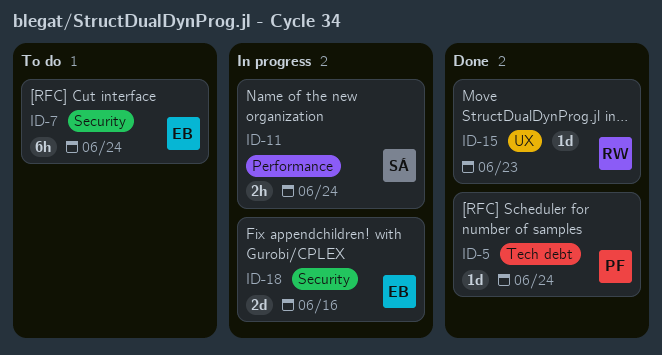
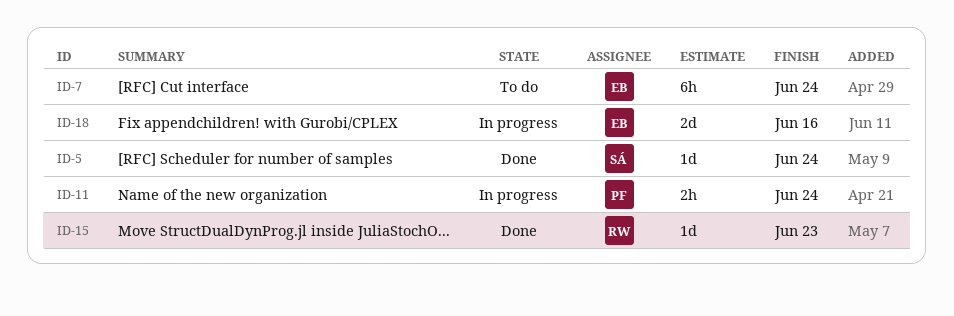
ID-5, owner: PF -> SÁ
ID-11, owner: SÁ -> PF

